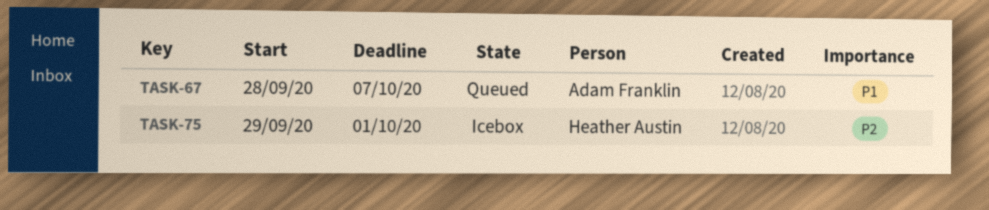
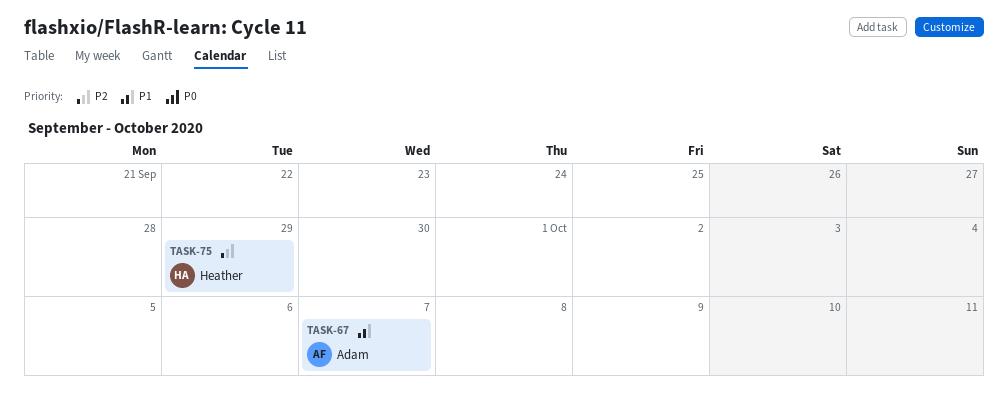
TASK-75, due: Oct 1 -> Sep 29

